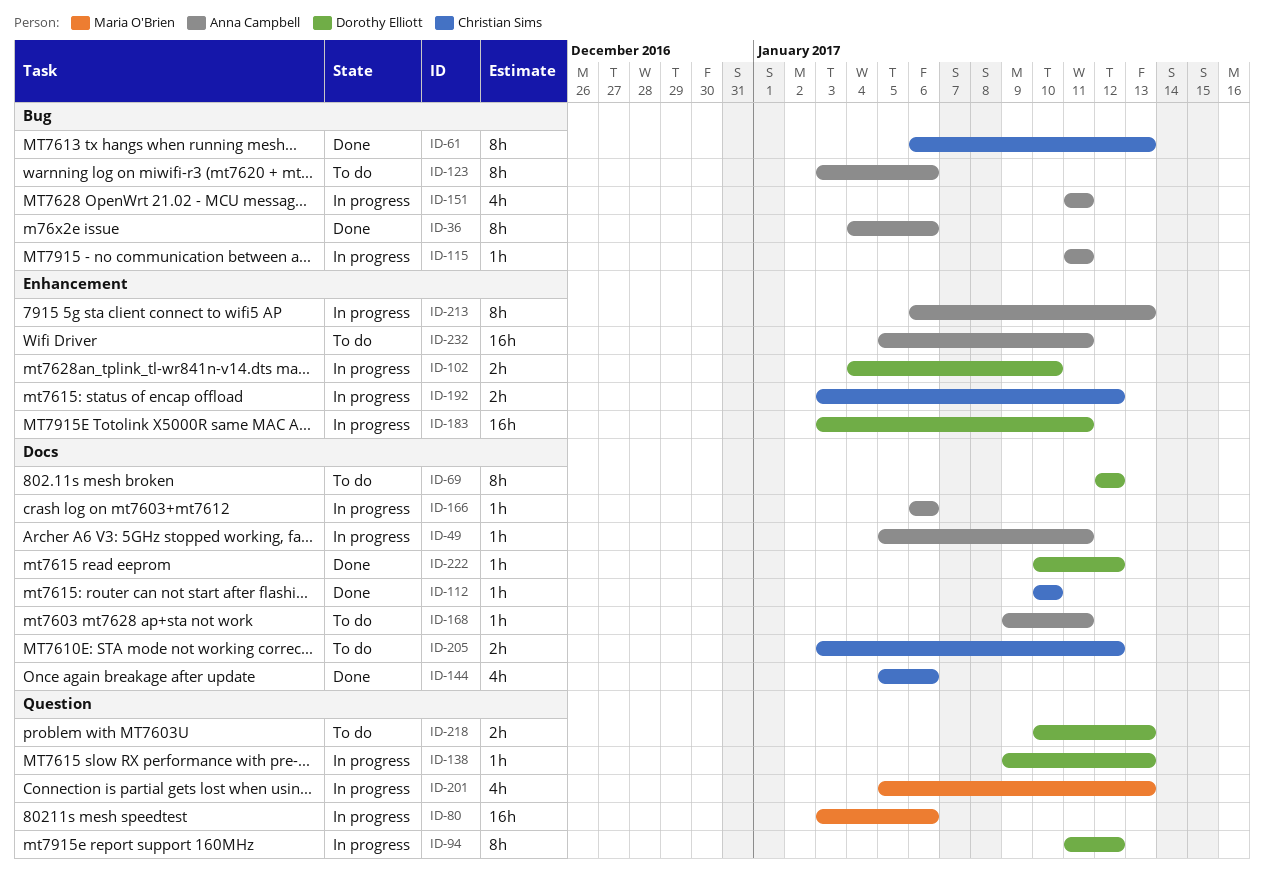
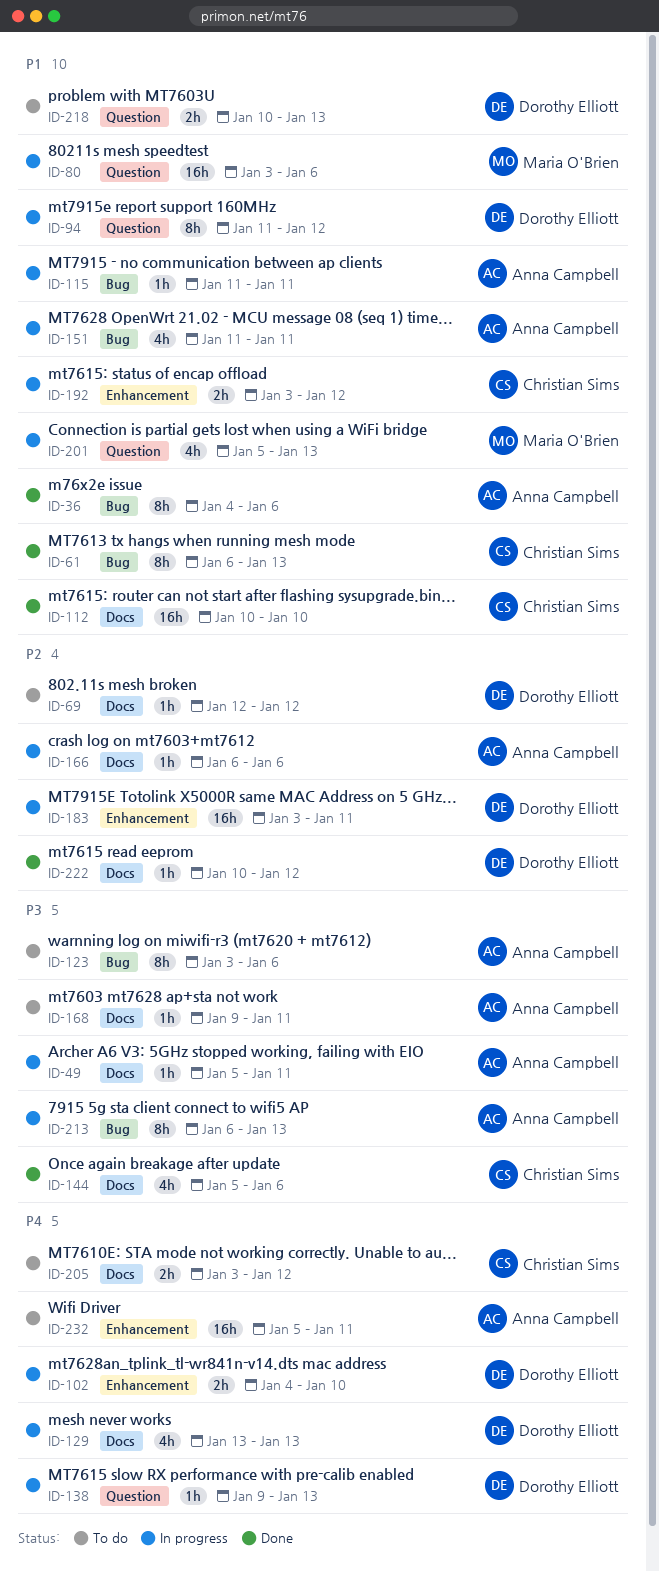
ID-69, estimate: 8h -> 1h
ID-112, estimate: 1h -> 16h
ID-129: none -> present
ID-213, label: Enhancement -> Bug

